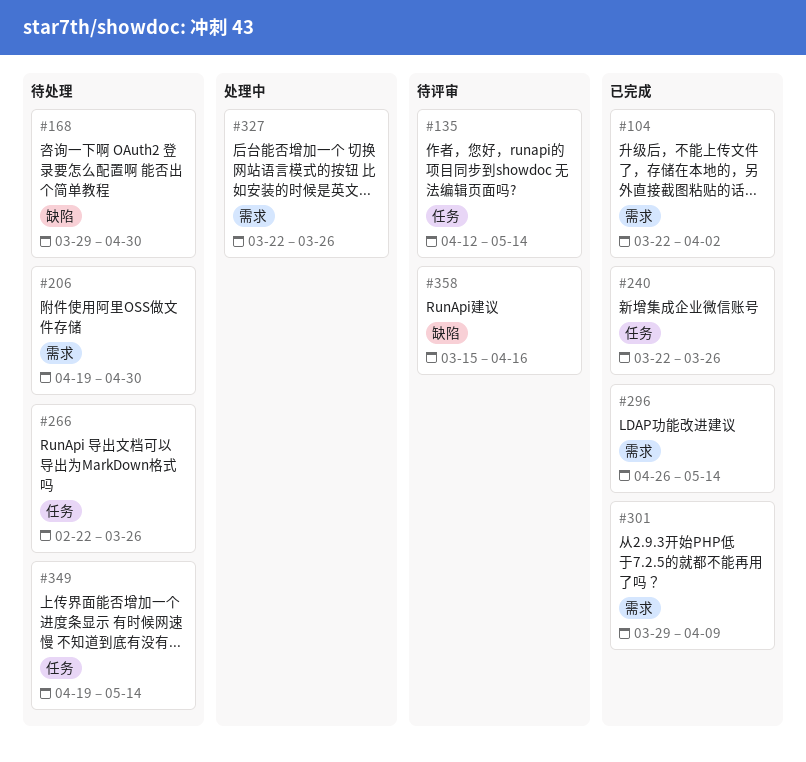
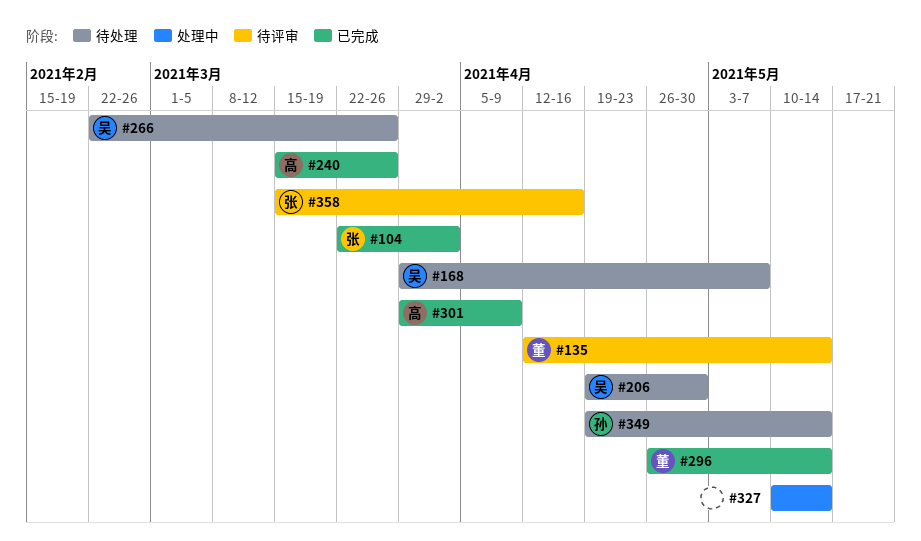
#168, due: Apr 30 -> May 7
#240, start: Mar 22 -> Mar 15
#327, start: Mar 22 -> May 10
#327, due: Mar 26 -> May 14

